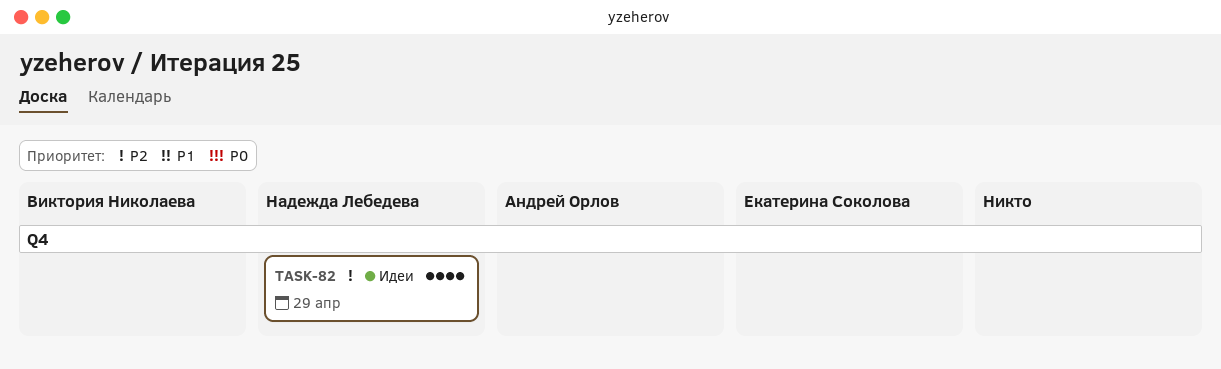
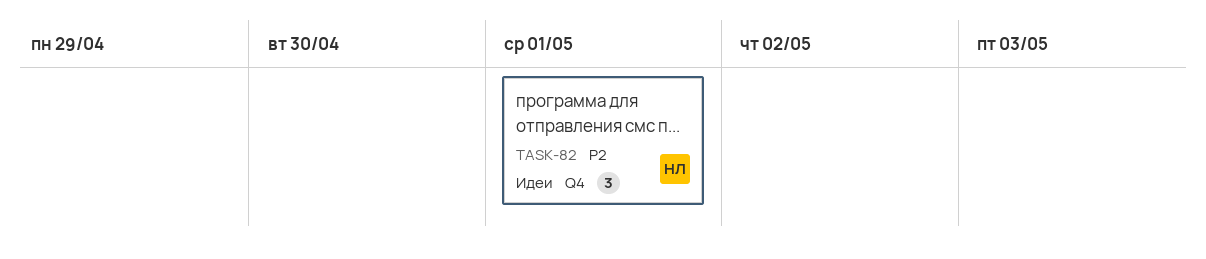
TASK-82, estimate: 4 -> 3
TASK-82, due: Apr 29 -> May 1

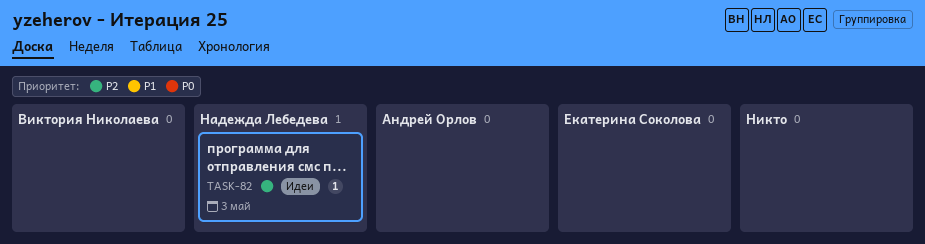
TASK-82, estimate: 3 -> 1
TASK-82, due: May 1 -> May 3

